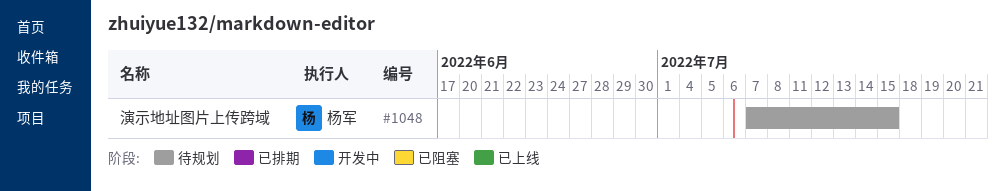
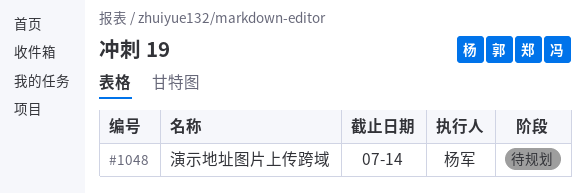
#1048, due: Jul 15 -> Jul 14

